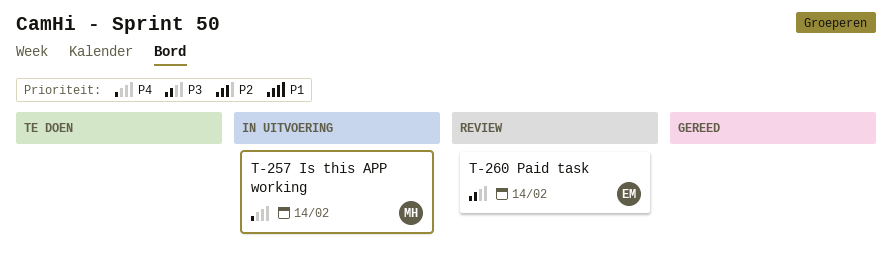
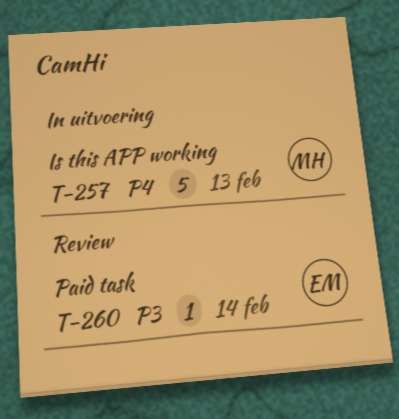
T-257, due: Feb 14 -> Feb 13

